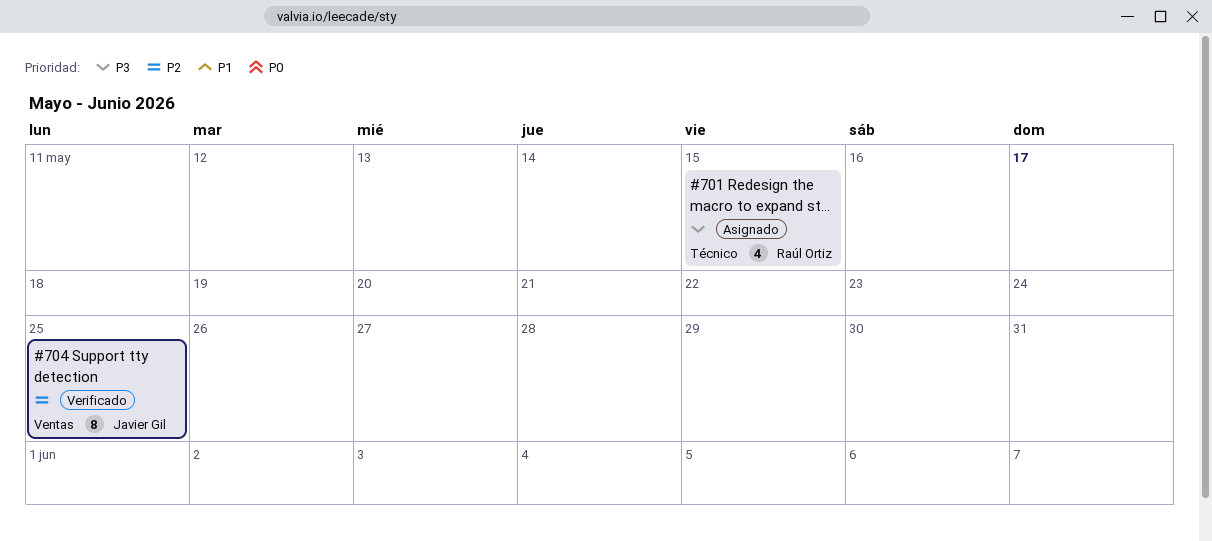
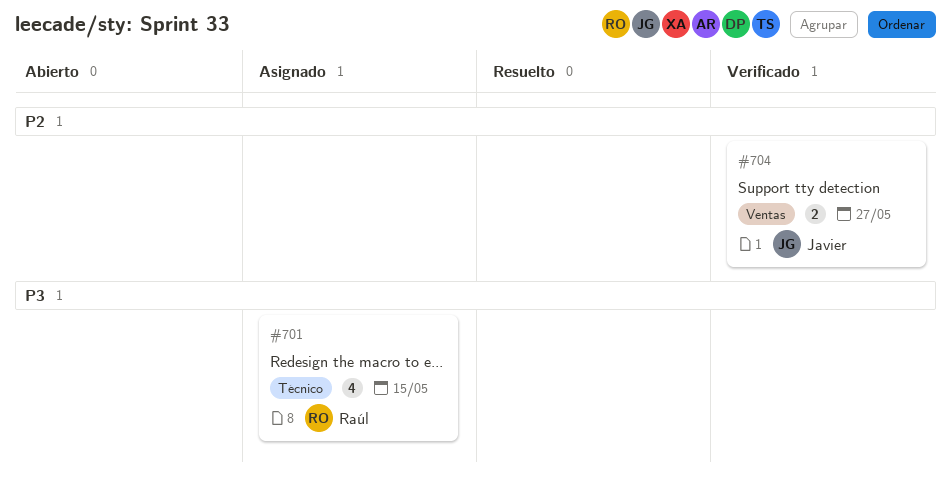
#704, estimate: 8 -> 2
#704, due: May 25 -> May 27

